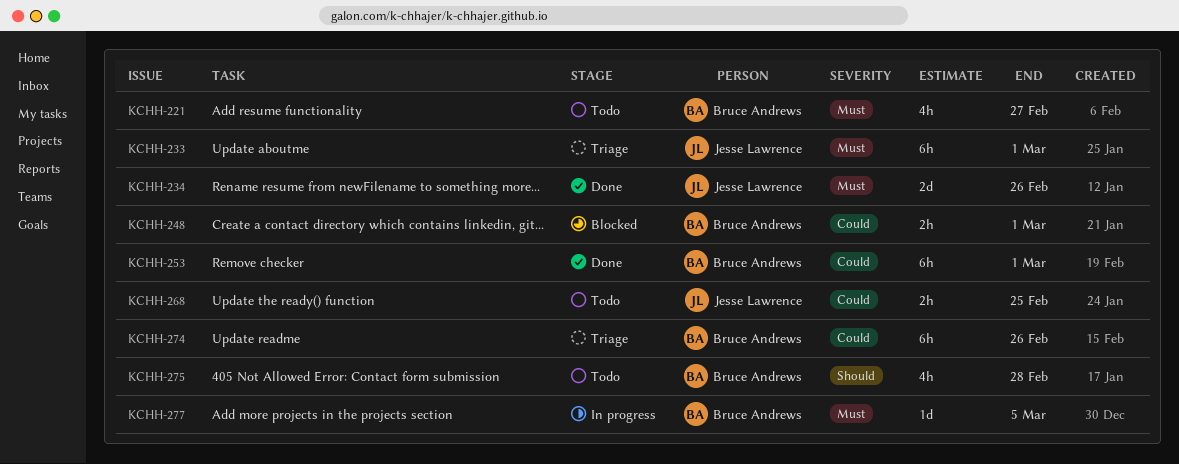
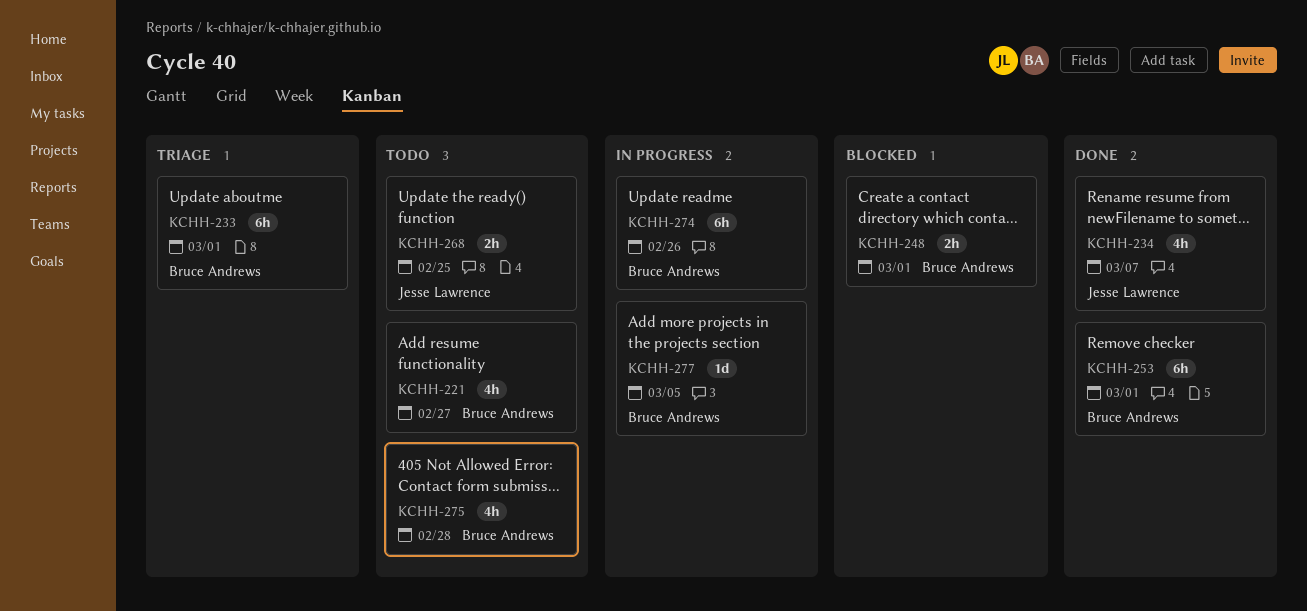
KCHH-233, owner: Jesse Lawrence -> Bruce Andrews
KCHH-234, estimate: 2d -> 4h
KCHH-234, due: Feb 26 -> Mar 7
KCHH-274, status: Triage -> In progress

